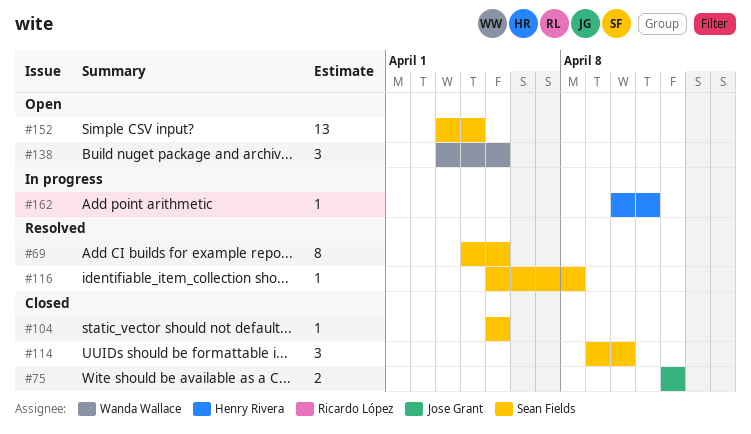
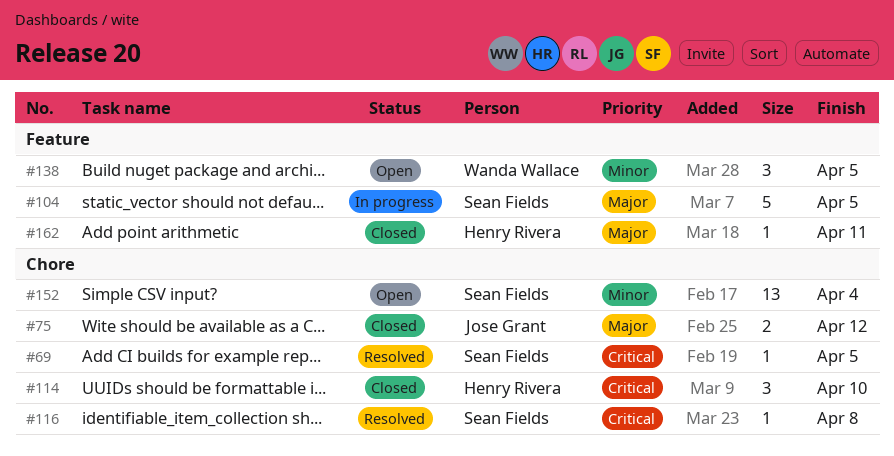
#69, estimate: 8 -> 1
#104, status: Closed -> In progress
#104, estimate: 1 -> 5
#114, owner: Sean Fields -> Henry Rivera
#162, status: In progress -> Closed

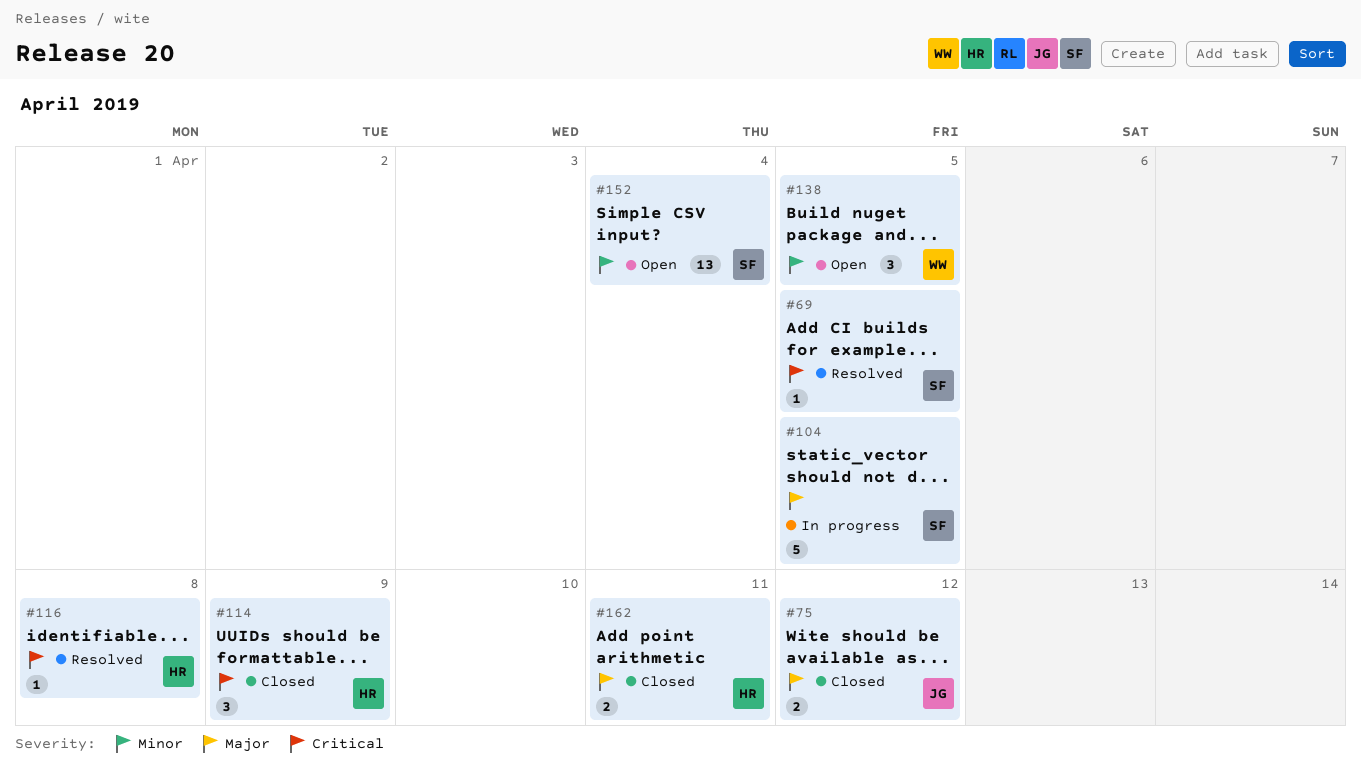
#114, due: Apr 10 -> Apr 9
#116, owner: Sean Fields -> Henry Rivera
#162, estimate: 1 -> 2

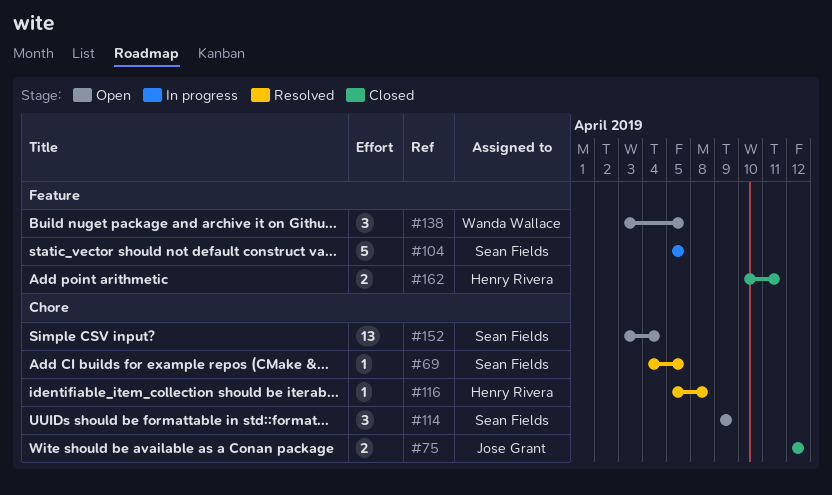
#114, status: Closed -> Open
#114, owner: Henry Rivera -> Sean Fields

